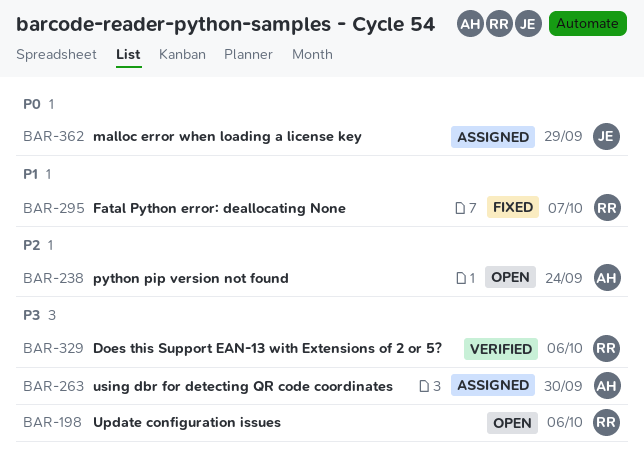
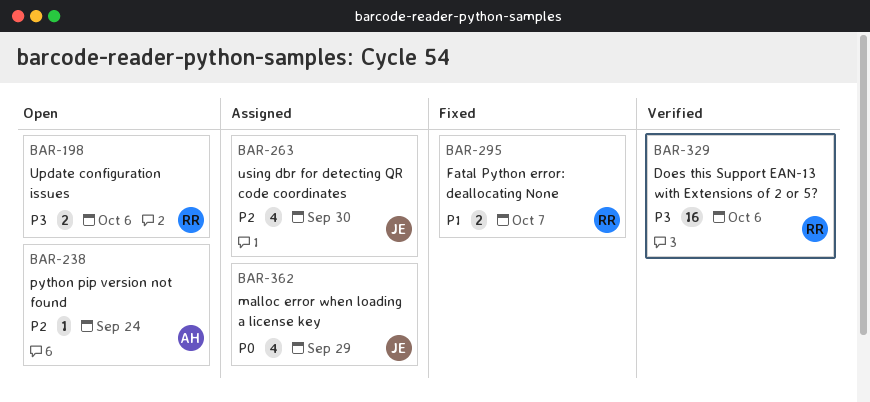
BAR-263, owner: AH -> JE
BAR-263, priority: P3 -> P2

